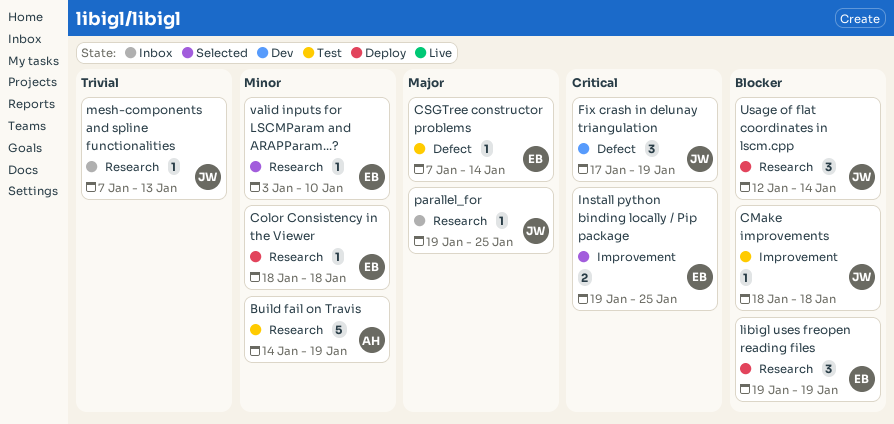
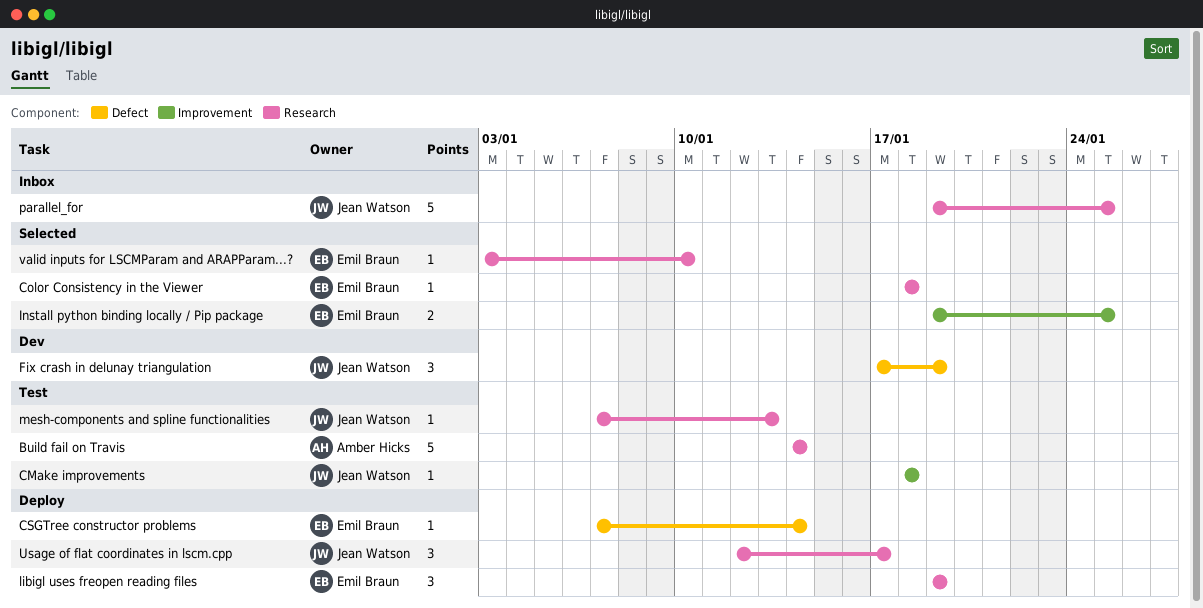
Build fail on Travis, due: Jan 19 -> Jan 14
Color Consistency in the Viewer, status: Deploy -> Selected
CSGTree constructor problems, status: Test -> Deploy
mesh-components and spline functionalities, status: Inbox -> Test
parallel_for, estimate: 1 -> 5
Usage of flat coordinates in lscm.cpp, due: Jan 14 -> Jan 17

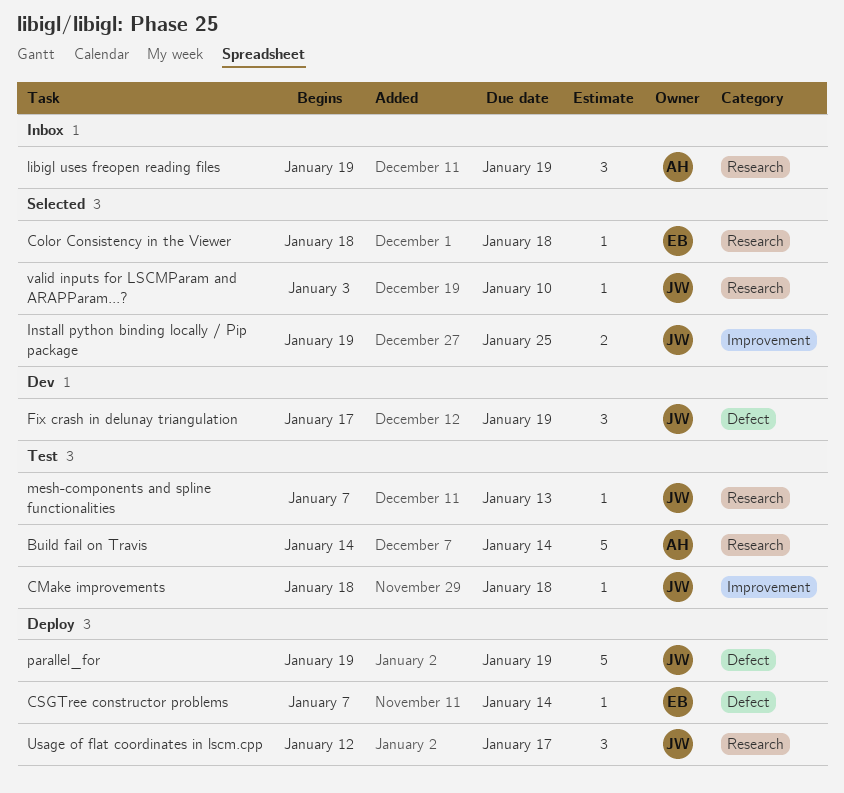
Install python binding locally / Pip package, owner: Emil Braun -> Jean Watson
libigl uses freopen reading files, status: Deploy -> Inbox
libigl uses freopen reading files, owner: Emil Braun -> Amber Hicks
parallel_for, status: Inbox -> Deploy
parallel_for, label: Research -> Defect
parallel_for, due: Jan 25 -> Jan 19
valid inputs for LSCMParam and ARAPParam...?, owner: Emil Braun -> Jean Watson

